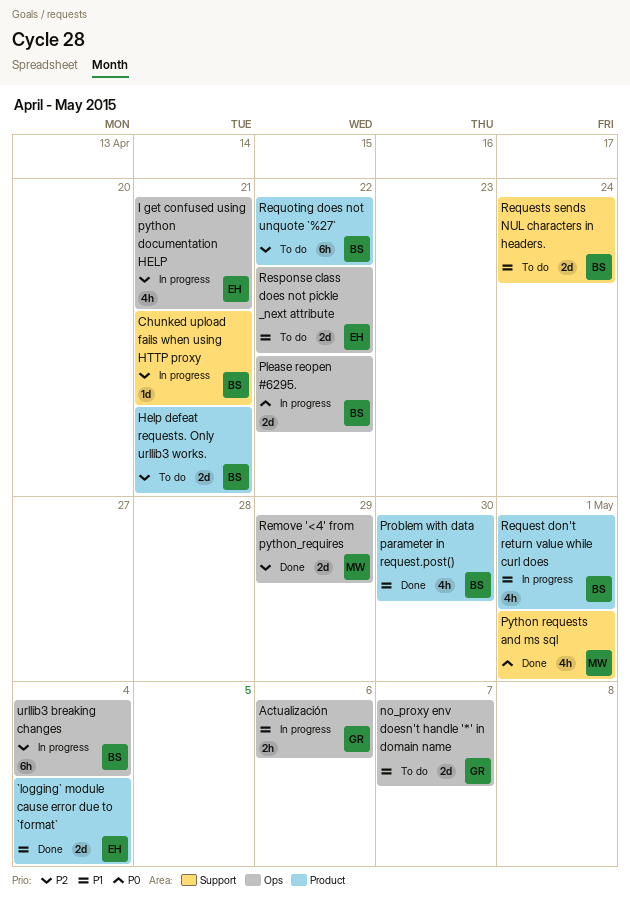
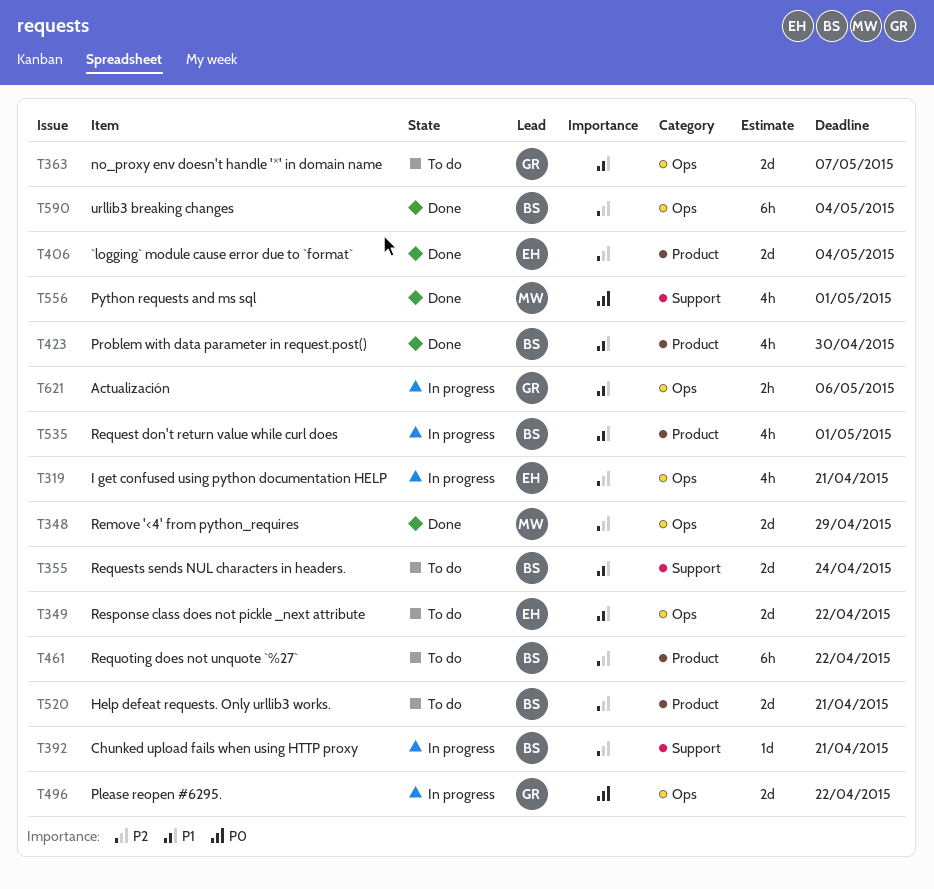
`logging` module cause error due to `format`, priority: P1 -> P2
Please reopen #6295., owner: BS -> GR
urllib3 breaking changes, status: In progress -> Done

